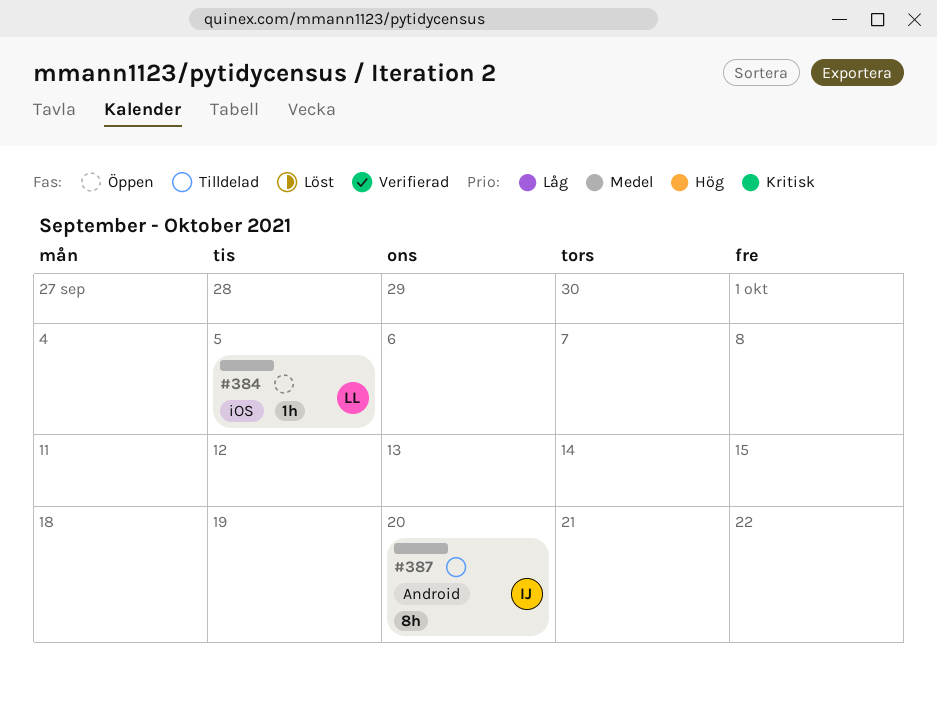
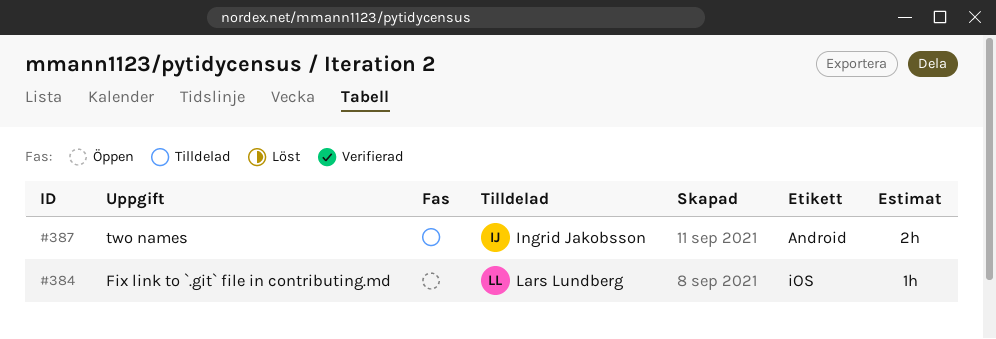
#387, estimate: 8h -> 2h

